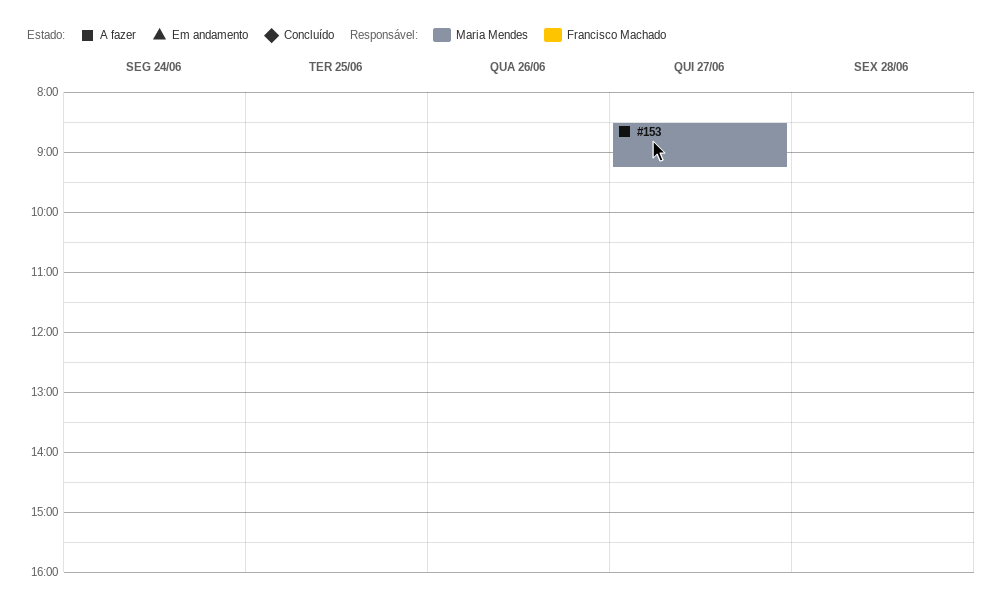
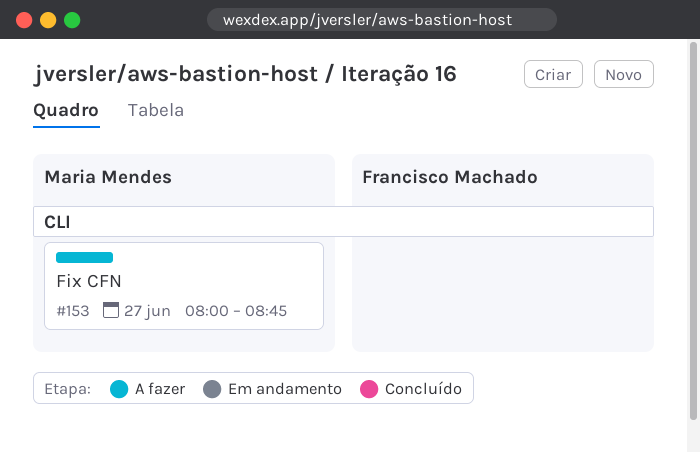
#153, begins: 08:30 -> 08:00
#153, ends: 09:15 -> 08:45

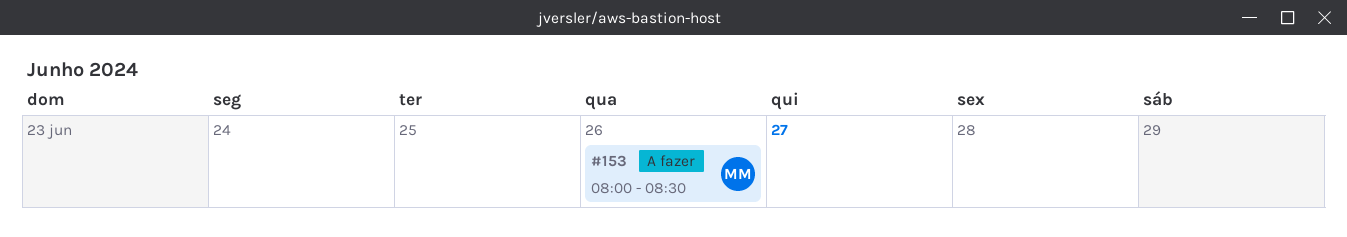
#153, day: Jun 27 -> Jun 26
#153, ends: 08:45 -> 08:30

